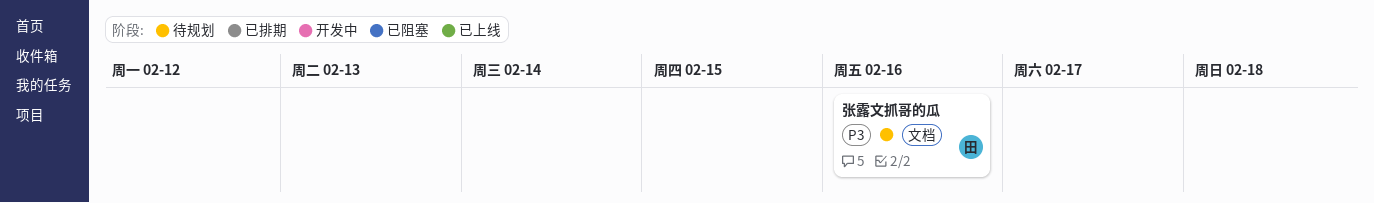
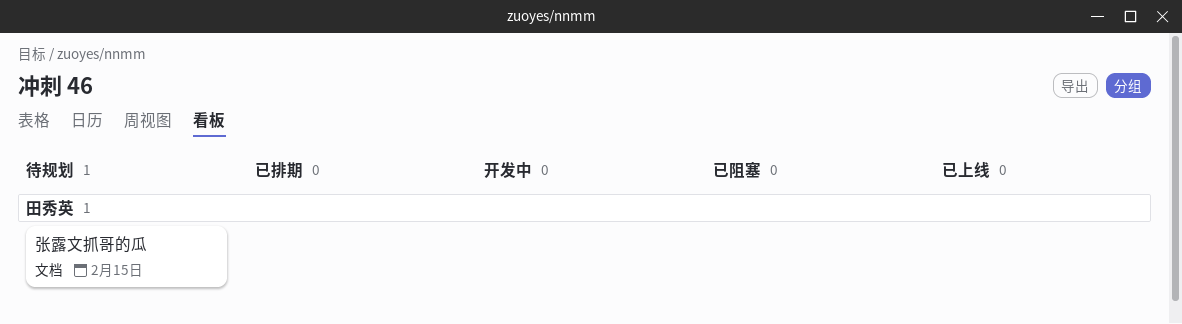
张露文抓哥的瓜, due: Feb 16 -> Feb 15

